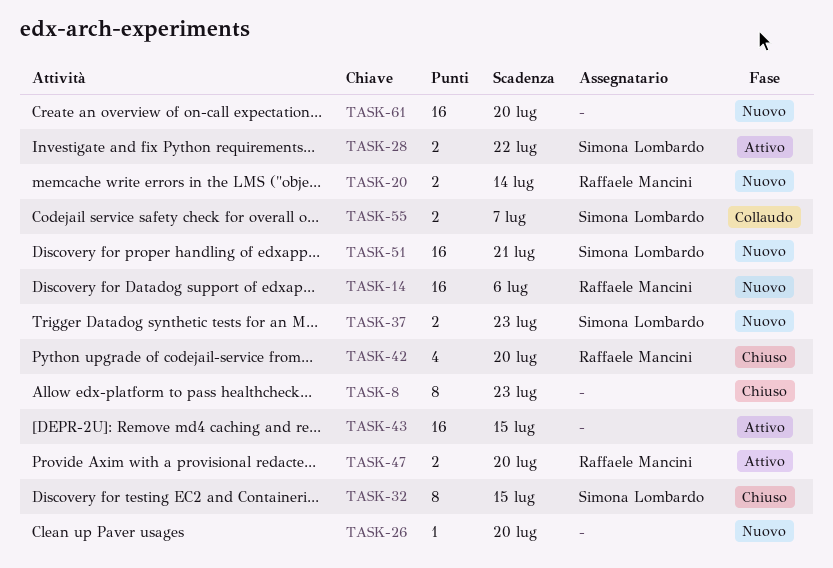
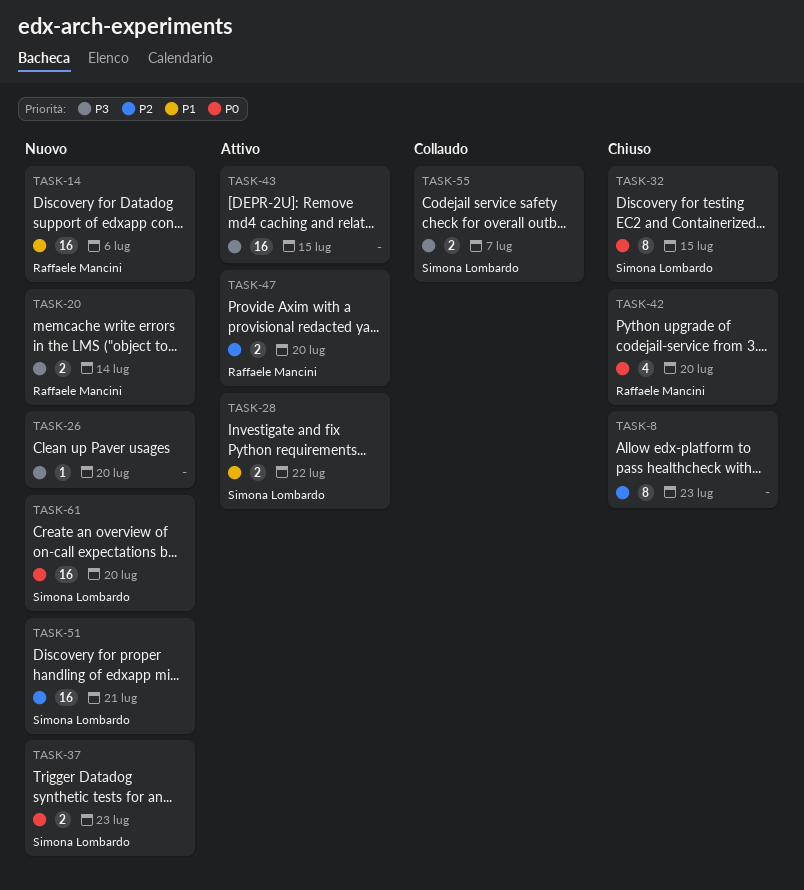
TASK-61, owner: none -> Simona Lombardo

